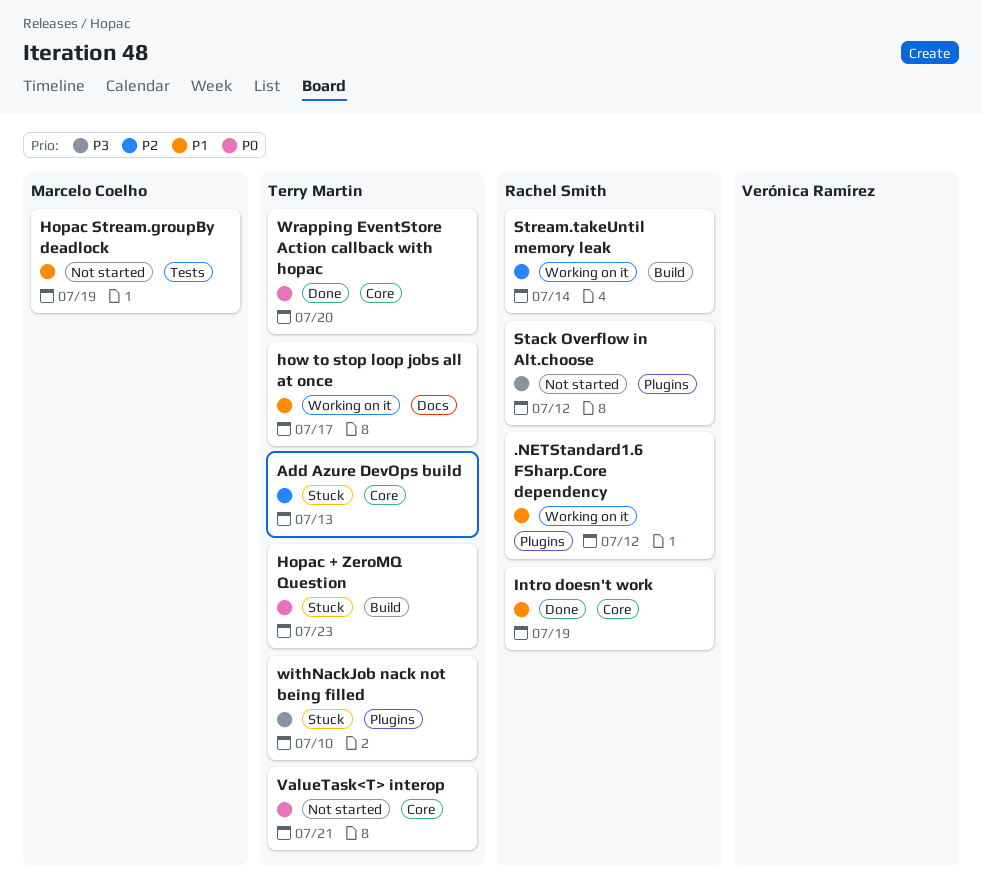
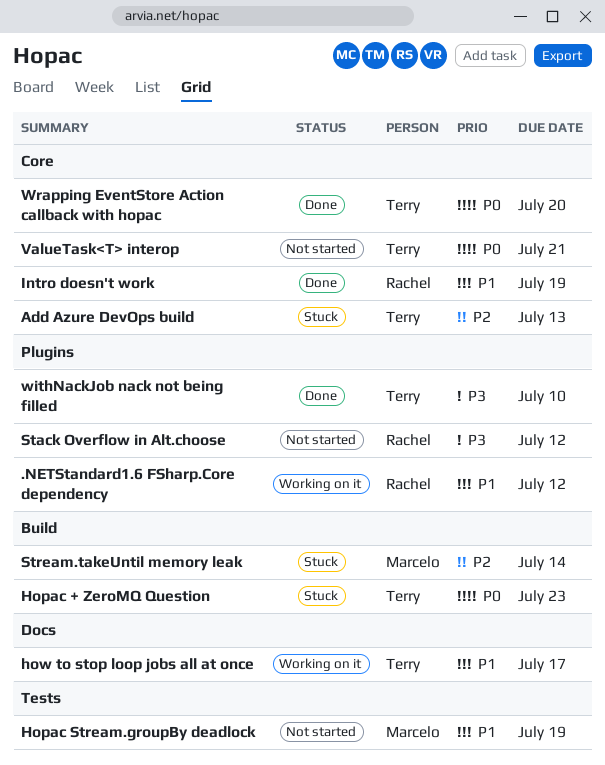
Stream.takeUntil memory leak, status: Working on it -> Stuck
Stream.takeUntil memory leak, owner: Rachel Smith -> Marcelo Coelho
withNackJob nack not being filled, status: Stuck -> Done

